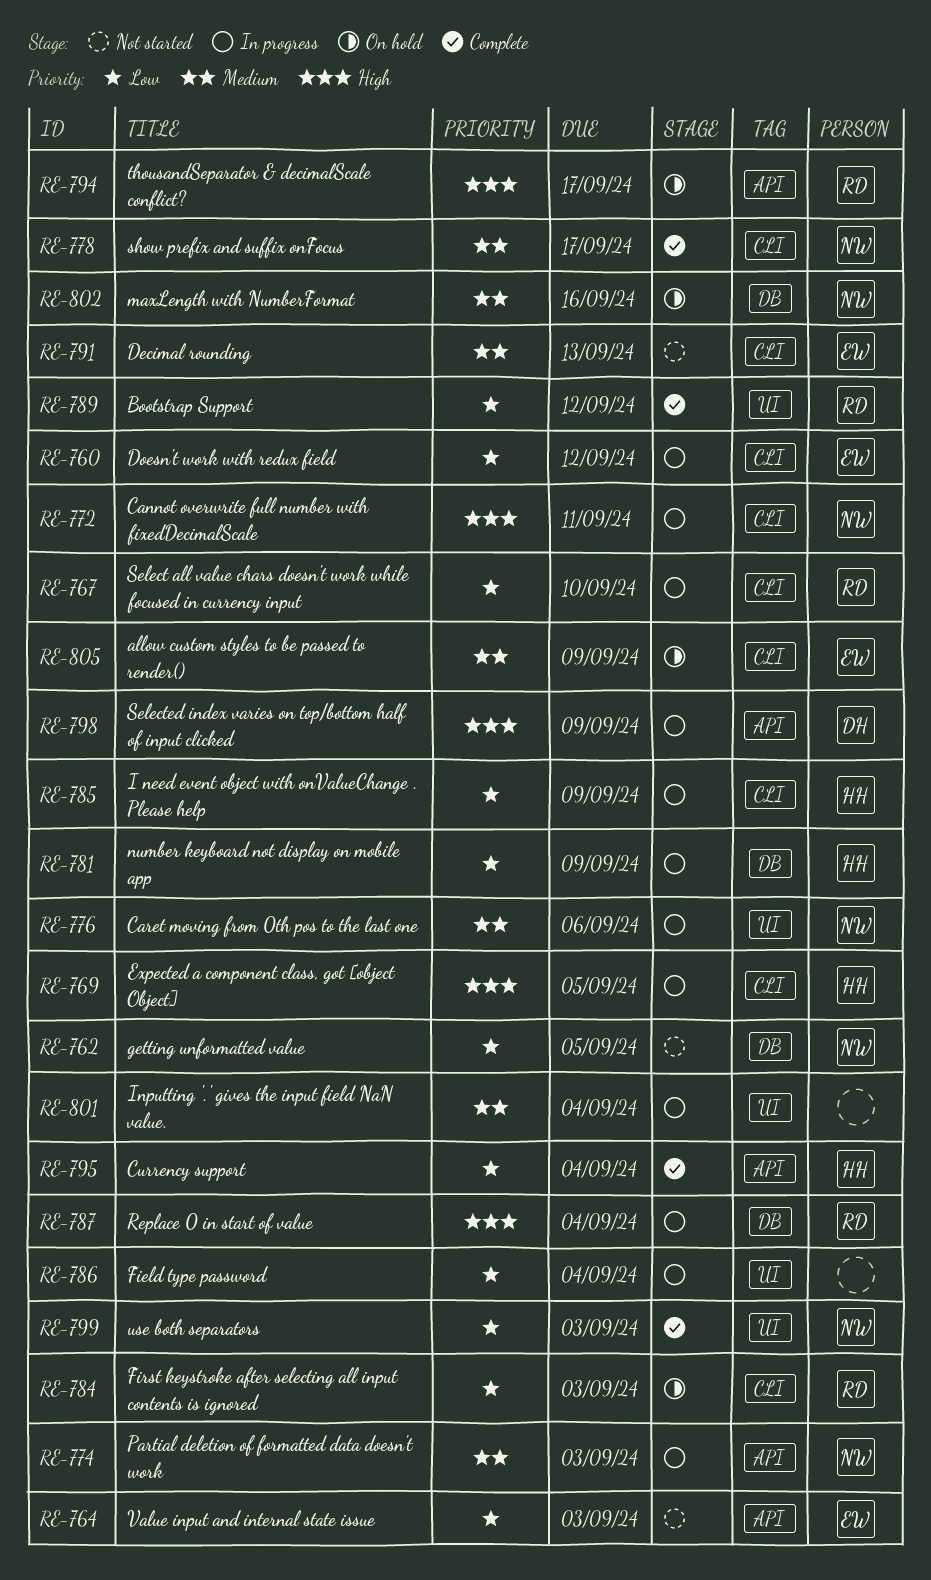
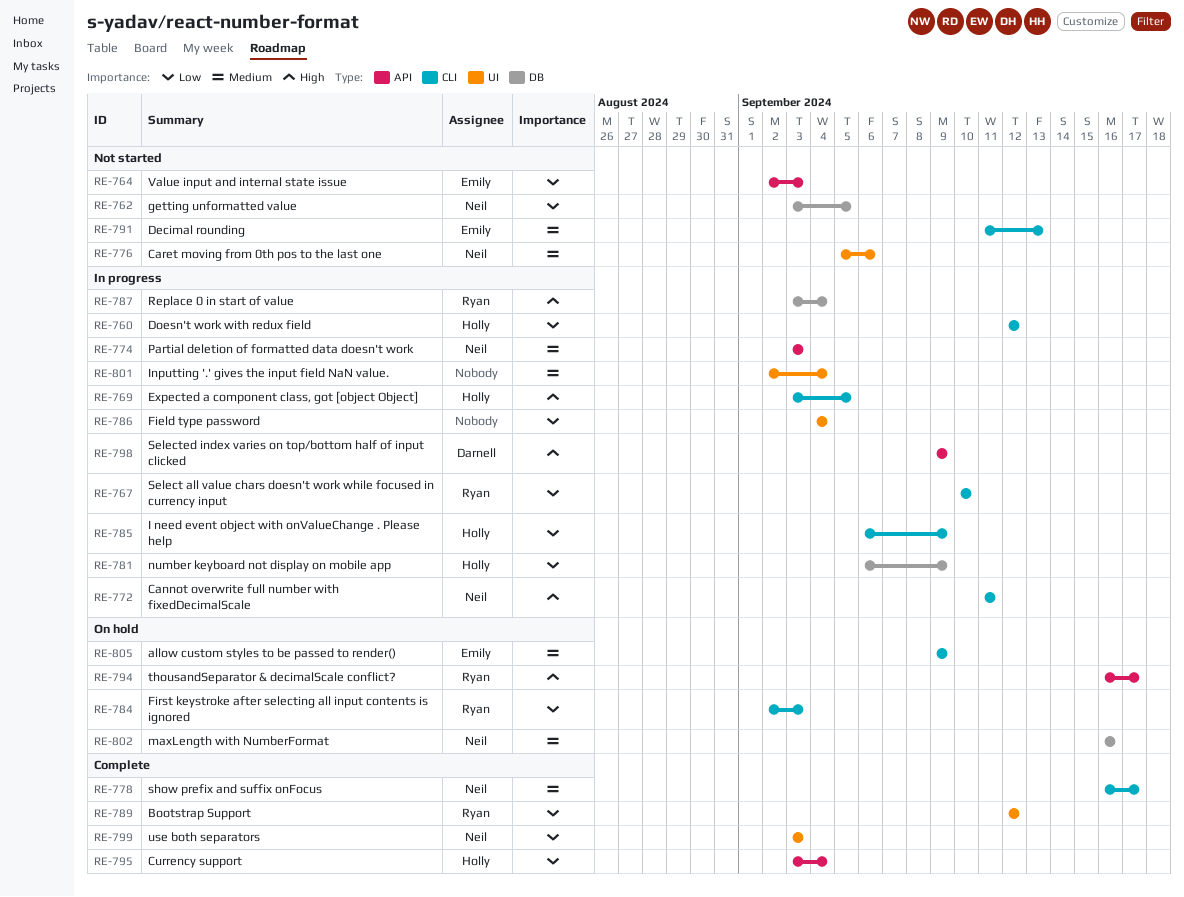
RE-760, owner: Emily -> Holly
RE-776, status: In progress -> Not started

